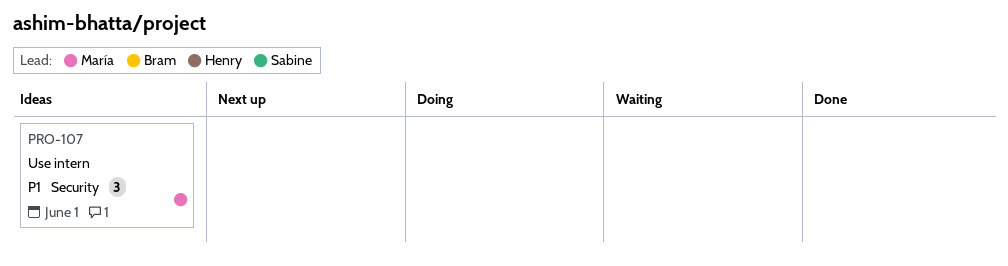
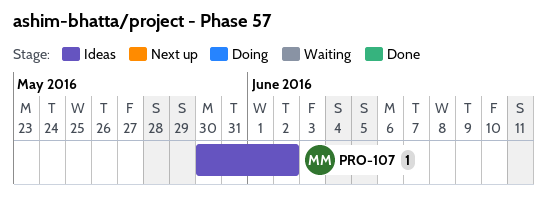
PRO-107, estimate: 3 -> 1
PRO-107, due: Jun 1 -> Jun 2

